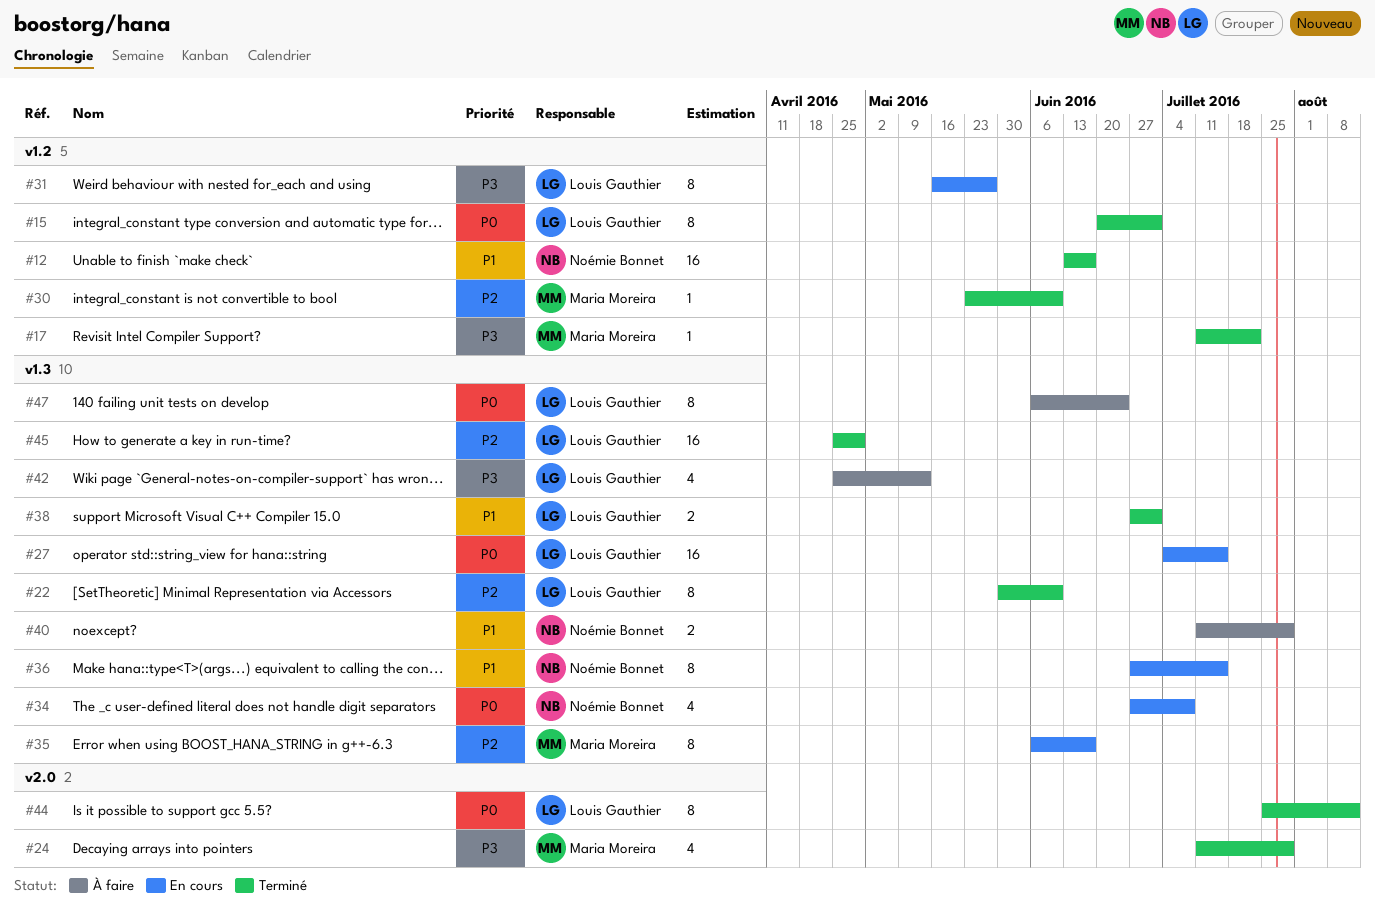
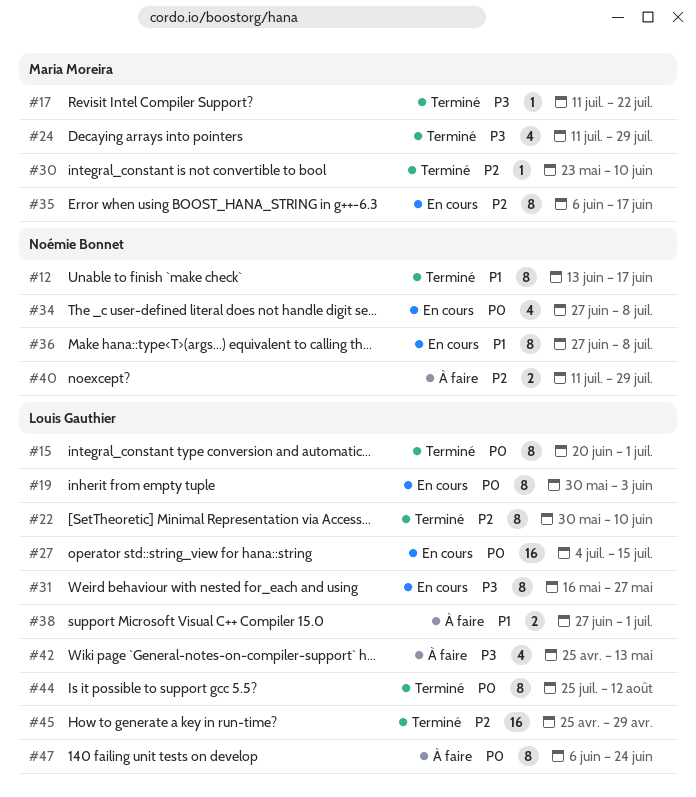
#12, estimate: 16 -> 8
#19: none -> present
#36, due: Jul 15 -> Jul 8
#38, status: Terminé -> À faire
#40, priority: P1 -> P2

